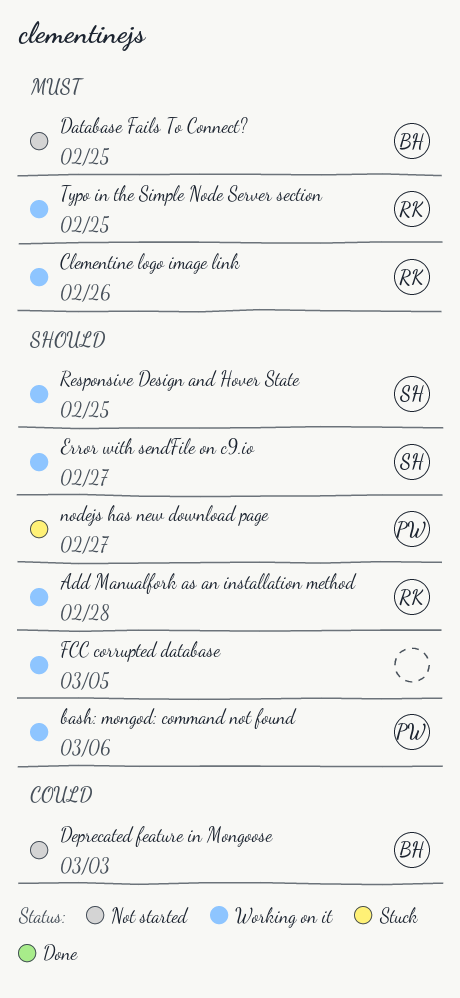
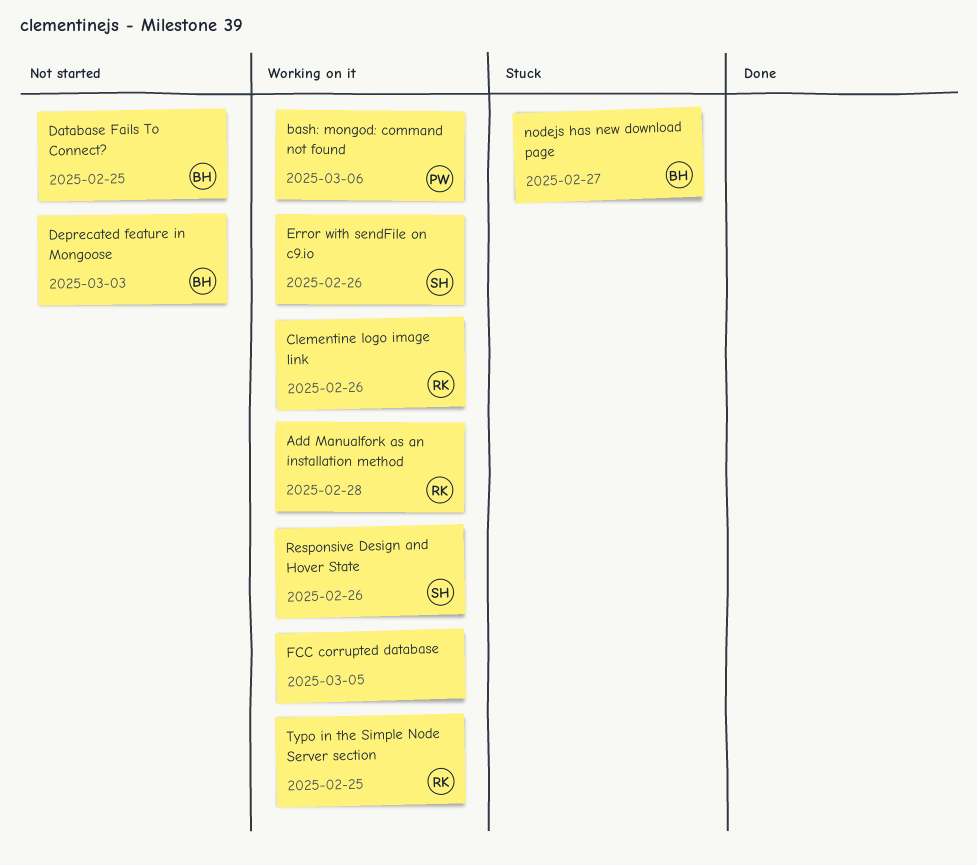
Error with sendFile on c9.io, due: Feb 27 -> Feb 26
nodejs has new download page, owner: PW -> BH
Responsive Design and Hover State, due: Feb 25 -> Feb 26

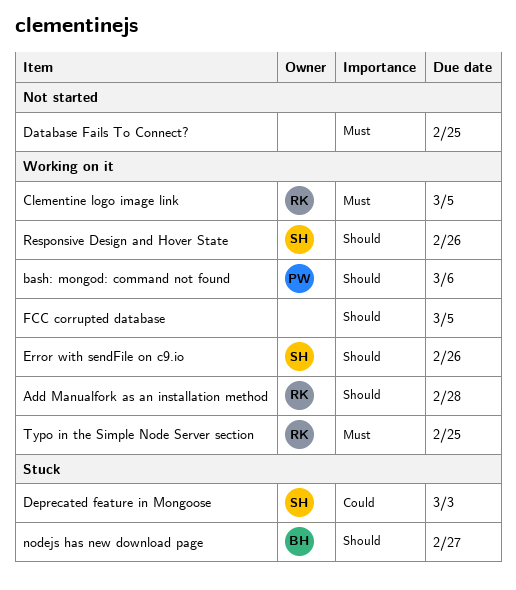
Clementine logo image link, due: Feb 26 -> Mar 5
Database Fails To Connect?, owner: BH -> none
Deprecated feature in Mongoose, status: Not started -> Stuck
Deprecated feature in Mongoose, owner: BH -> SH

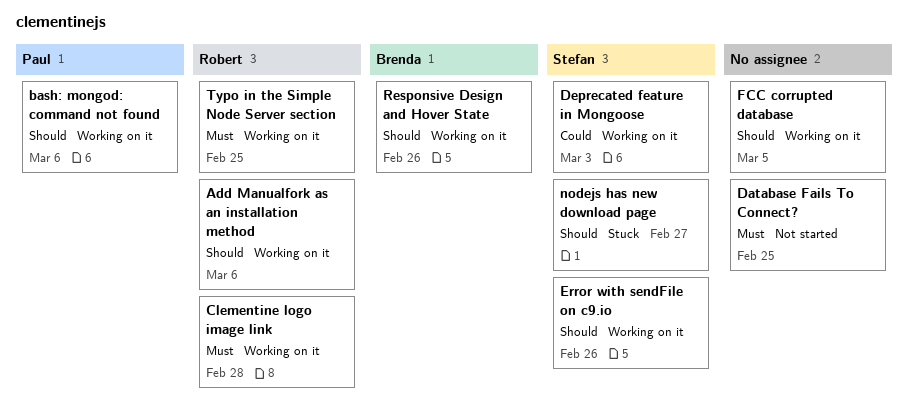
Add Manualfork as an installation method, due: Feb 28 -> Mar 6
Clementine logo image link, due: Mar 5 -> Feb 28
Deprecated feature in Mongoose, status: Stuck -> Working on it
nodejs has new download page, owner: Brenda -> Stefan
Responsive Design and Hover State, owner: Stefan -> Brenda

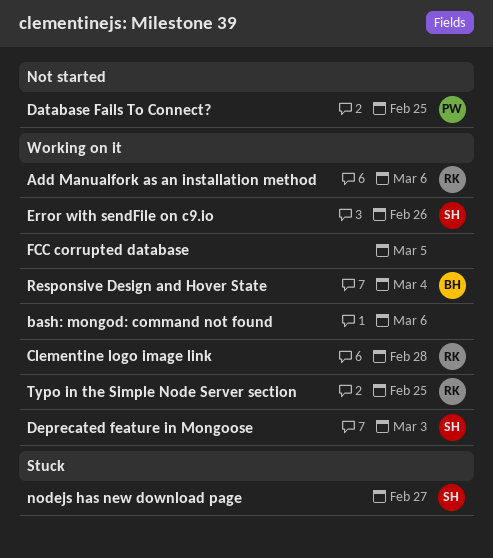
bash: mongod: command not found, owner: Paul -> none
Database Fails To Connect?, owner: none -> Paul
Responsive Design and Hover State, due: Feb 26 -> Mar 4

